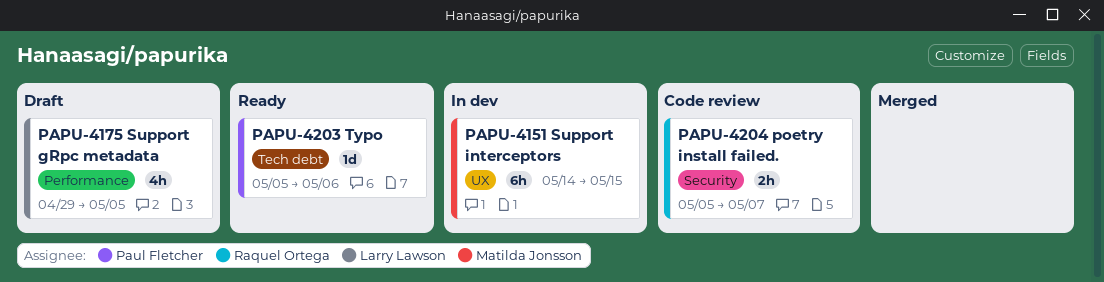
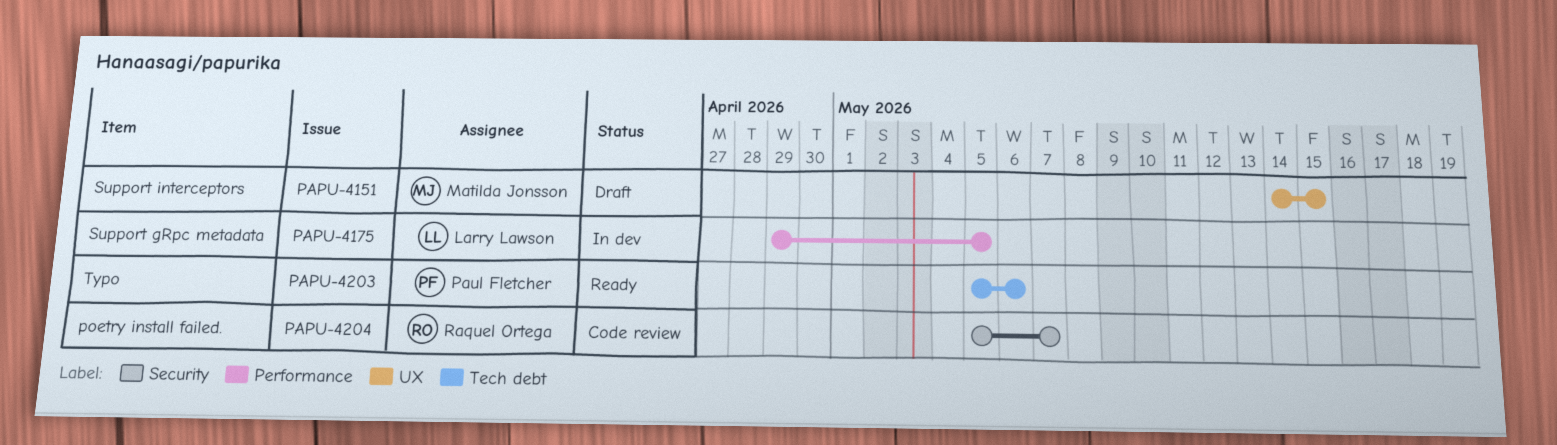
PAPU-4151, status: In dev -> Draft
PAPU-4175, status: Draft -> In dev

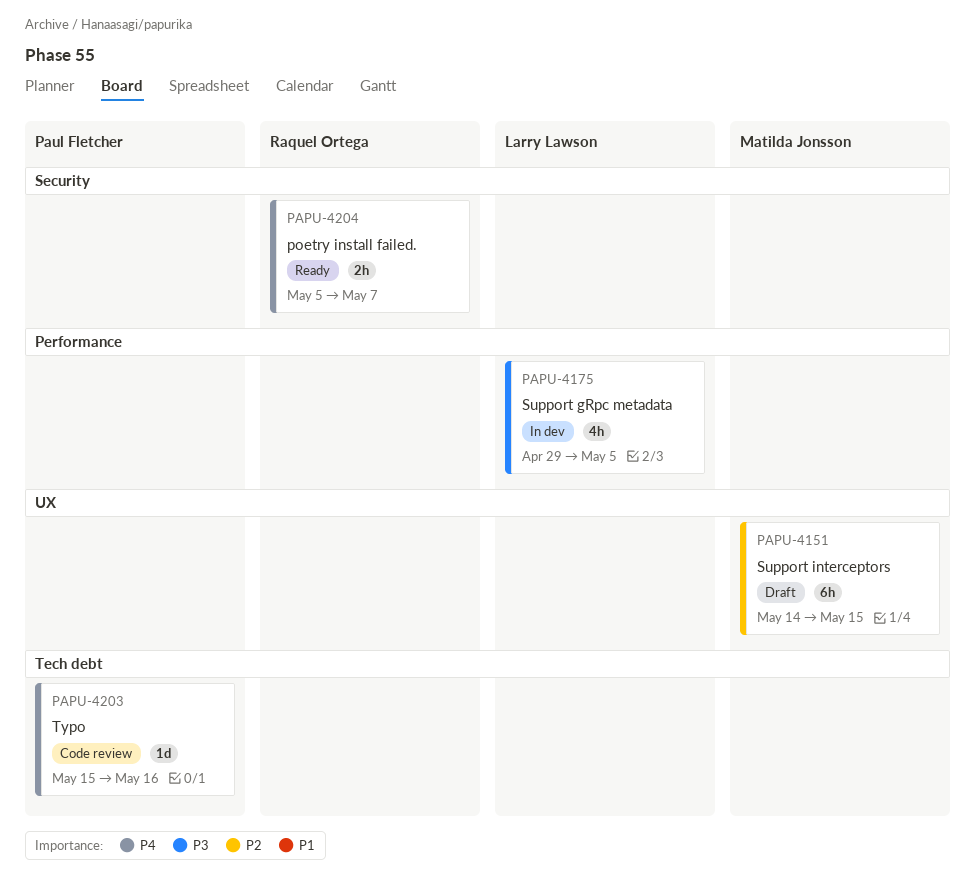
PAPU-4203, status: Ready -> Code review
PAPU-4203, start: May 5 -> May 15
PAPU-4203, due: May 6 -> May 16
PAPU-4204, status: Code review -> Ready

